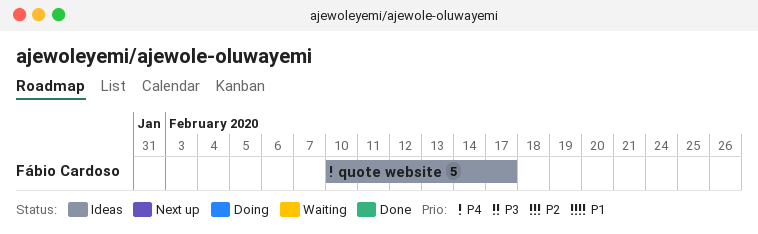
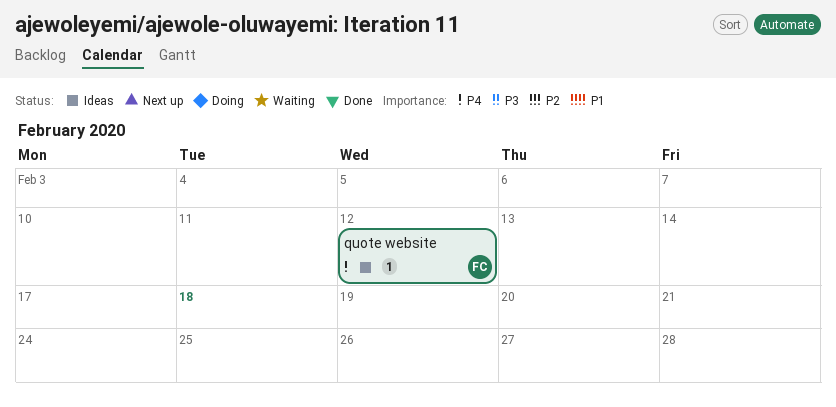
quote website, estimate: 5 -> 1
quote website, due: Feb 17 -> Feb 12

